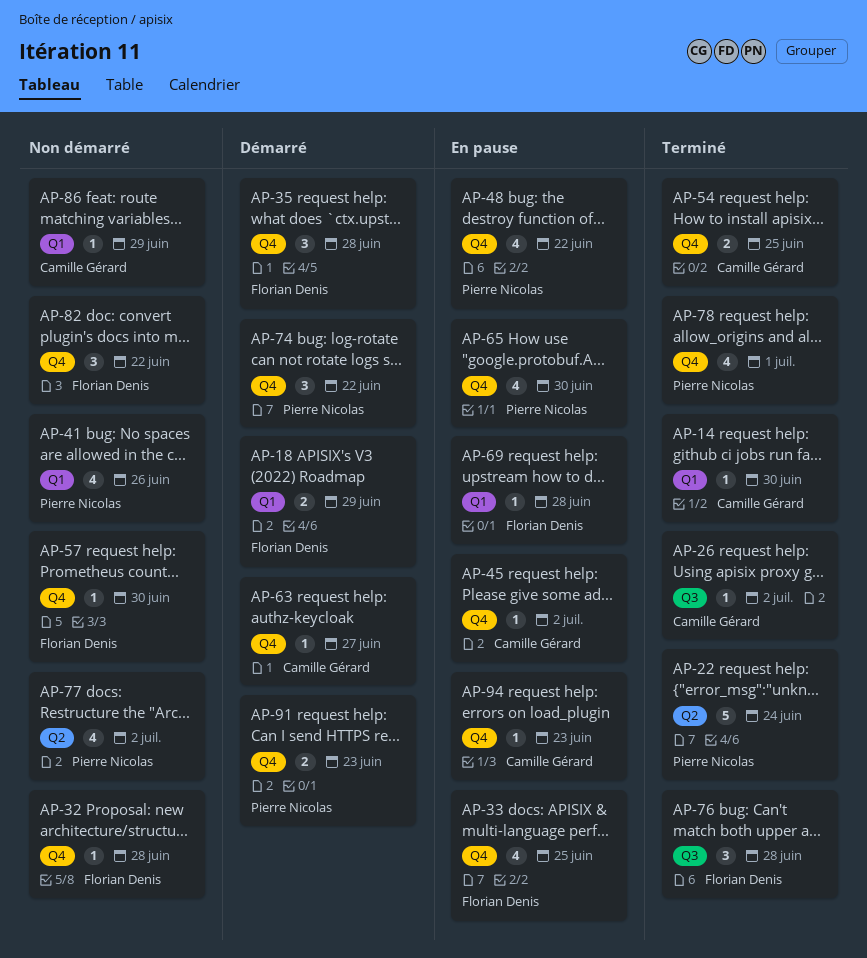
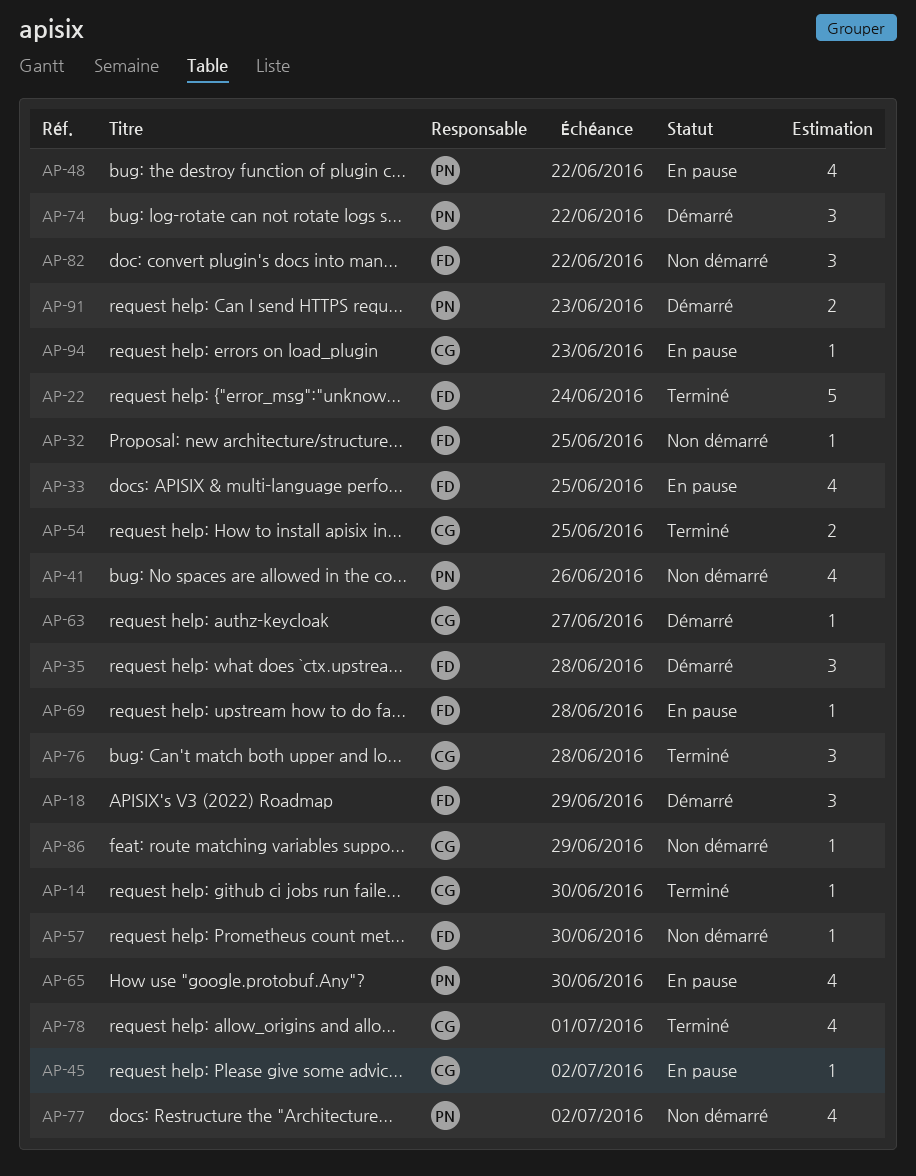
AP-18, estimate: 2 -> 3
AP-22, owner: Pierre Nicolas -> Florian Denis
AP-26: present -> none
AP-32, due: Jun 28 -> Jun 25
AP-76, owner: Florian Denis -> Camille Gérard
AP-78, owner: Pierre Nicolas -> Camille Gérard

